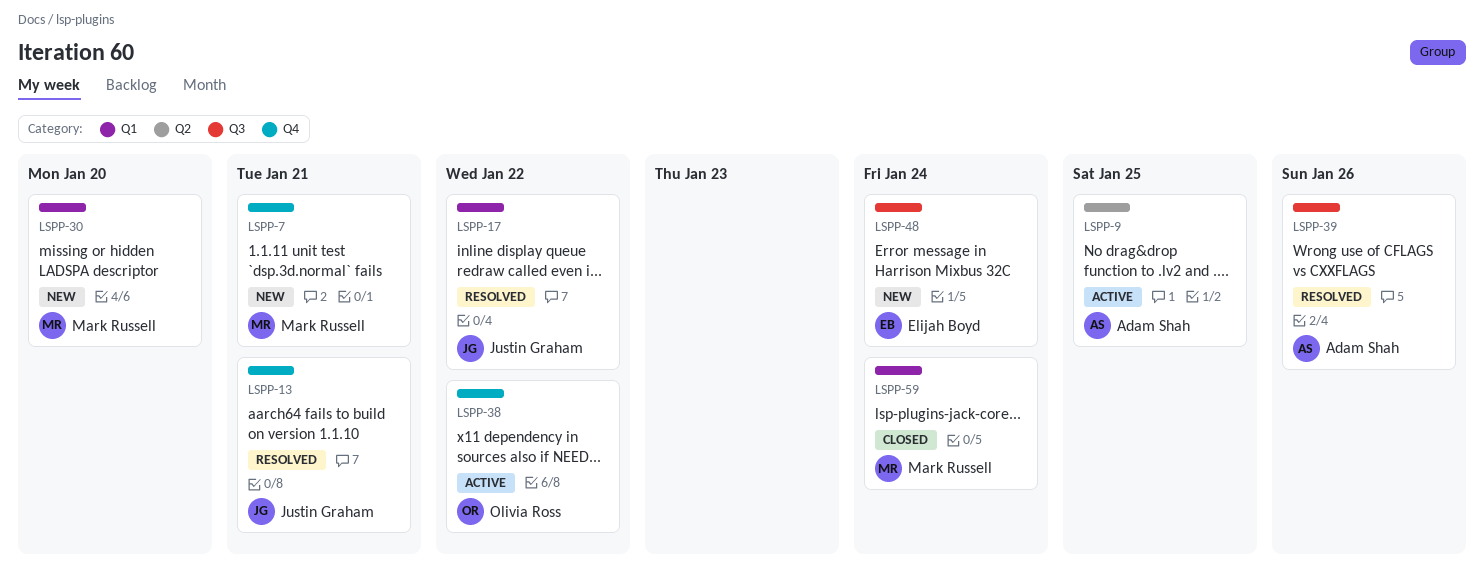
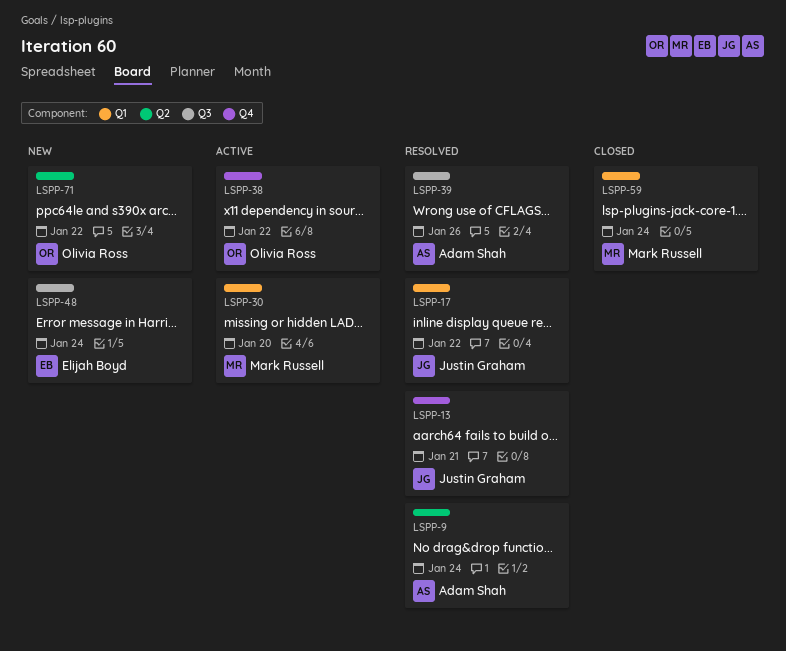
LSPP-7: present -> none
LSPP-9, status: Active -> Resolved
LSPP-9, due: Jan 25 -> Jan 24
LSPP-30, status: New -> Active
LSPP-71: none -> present

